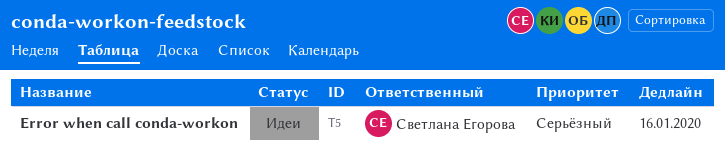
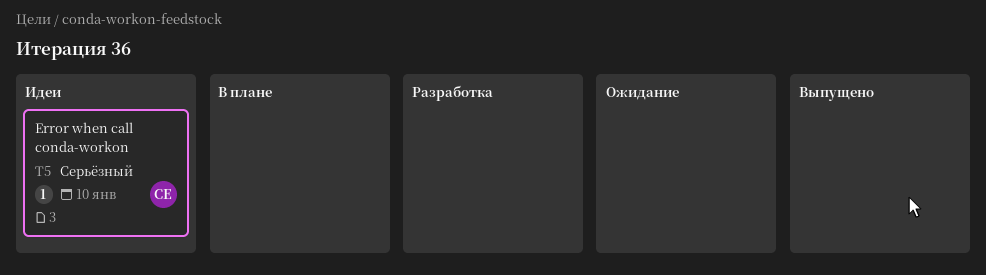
T5, due: Jan 16 -> Jan 10

